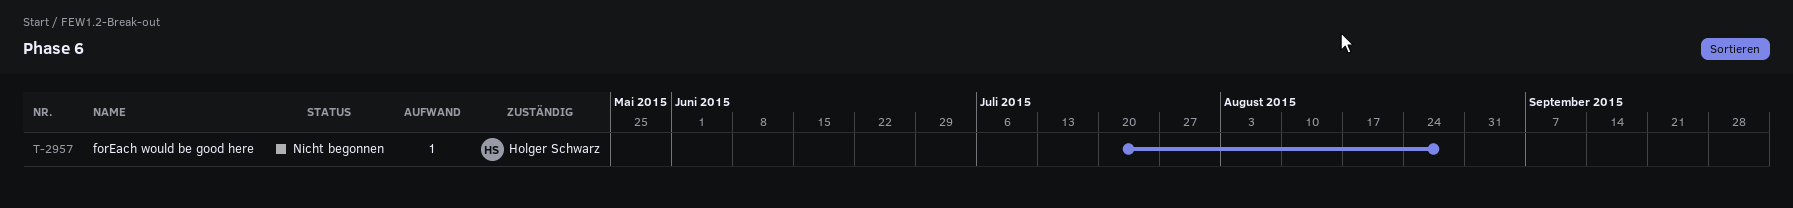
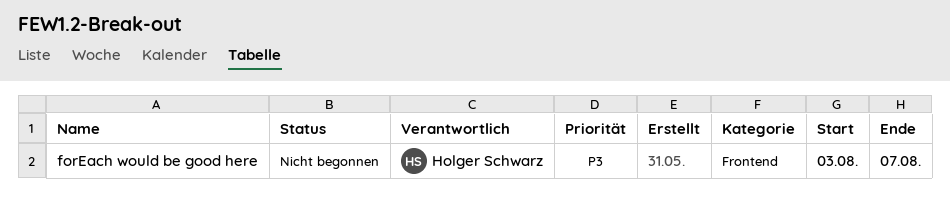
forEach would be good here, start: Jul 20 -> Aug 3
forEach would be good here, due: Aug 28 -> Aug 7

